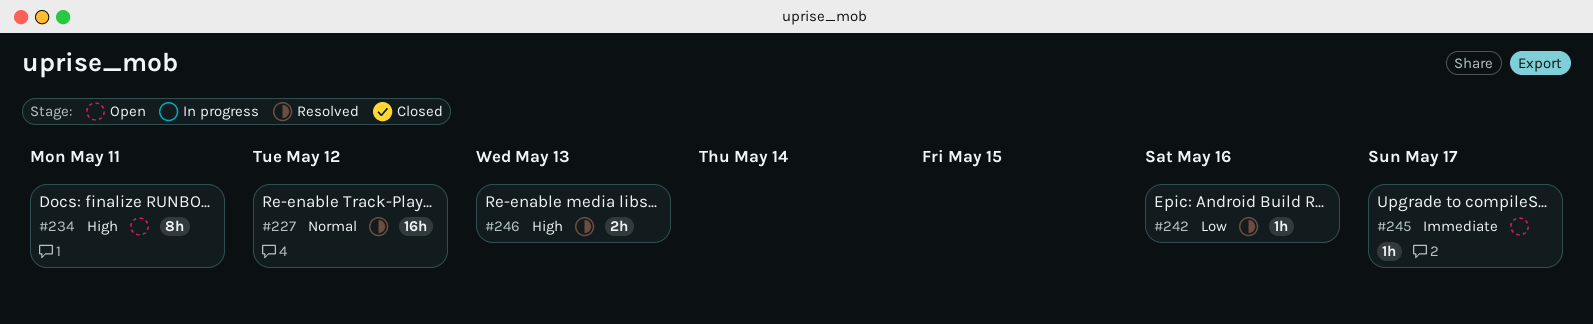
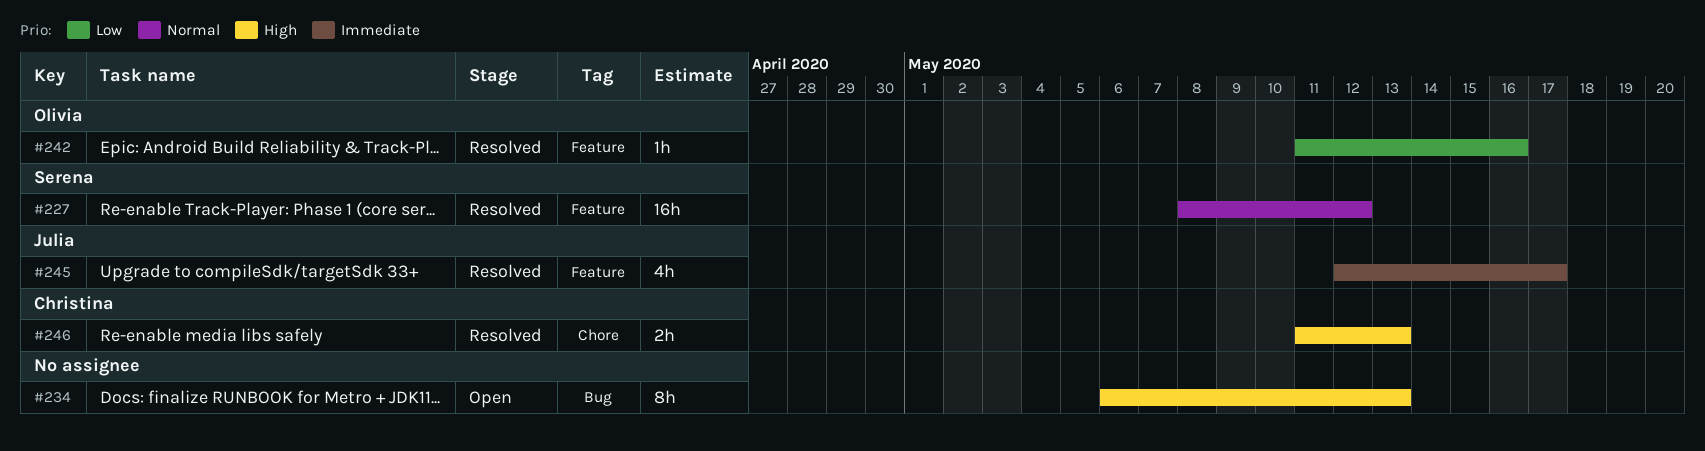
#234, due: May 11 -> May 13
#245, status: Open -> Resolved
#245, estimate: 1h -> 4h

